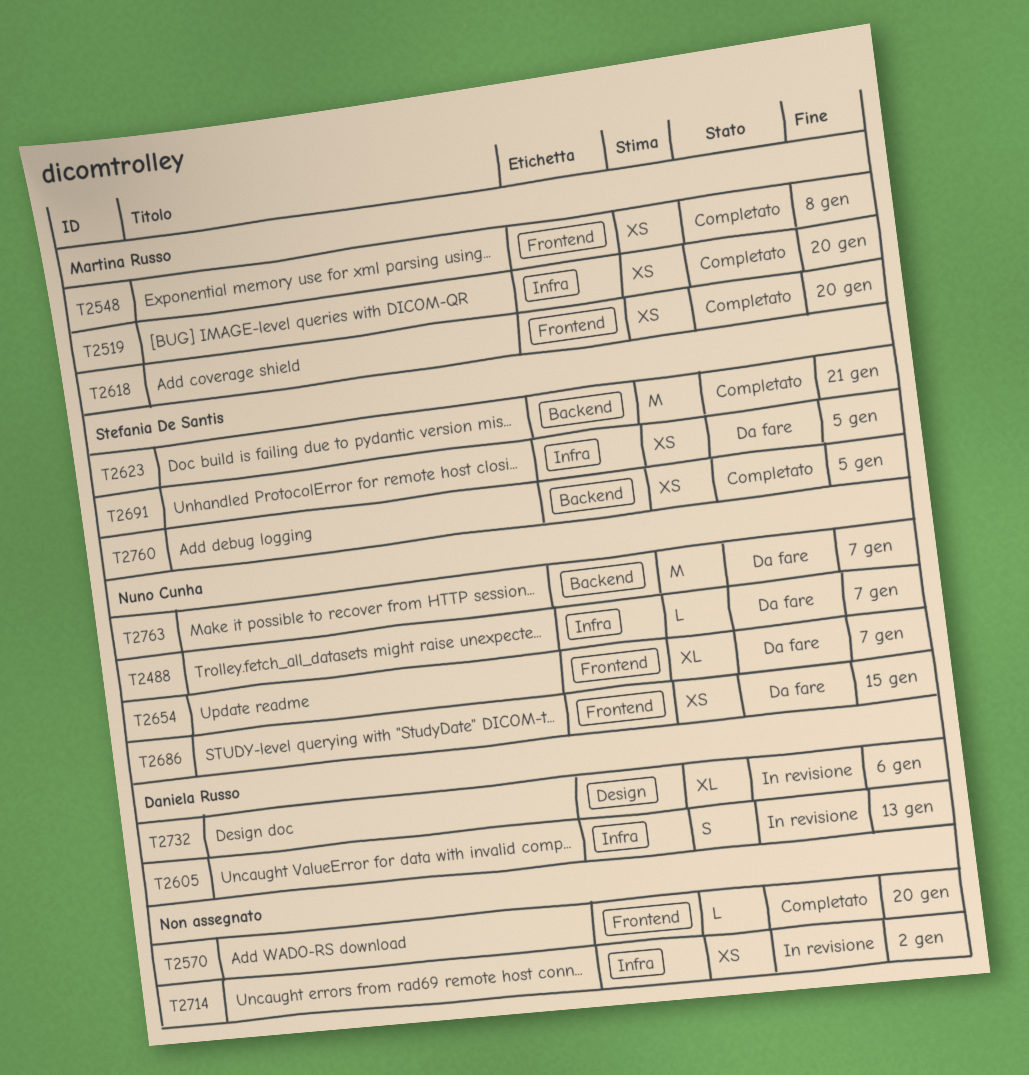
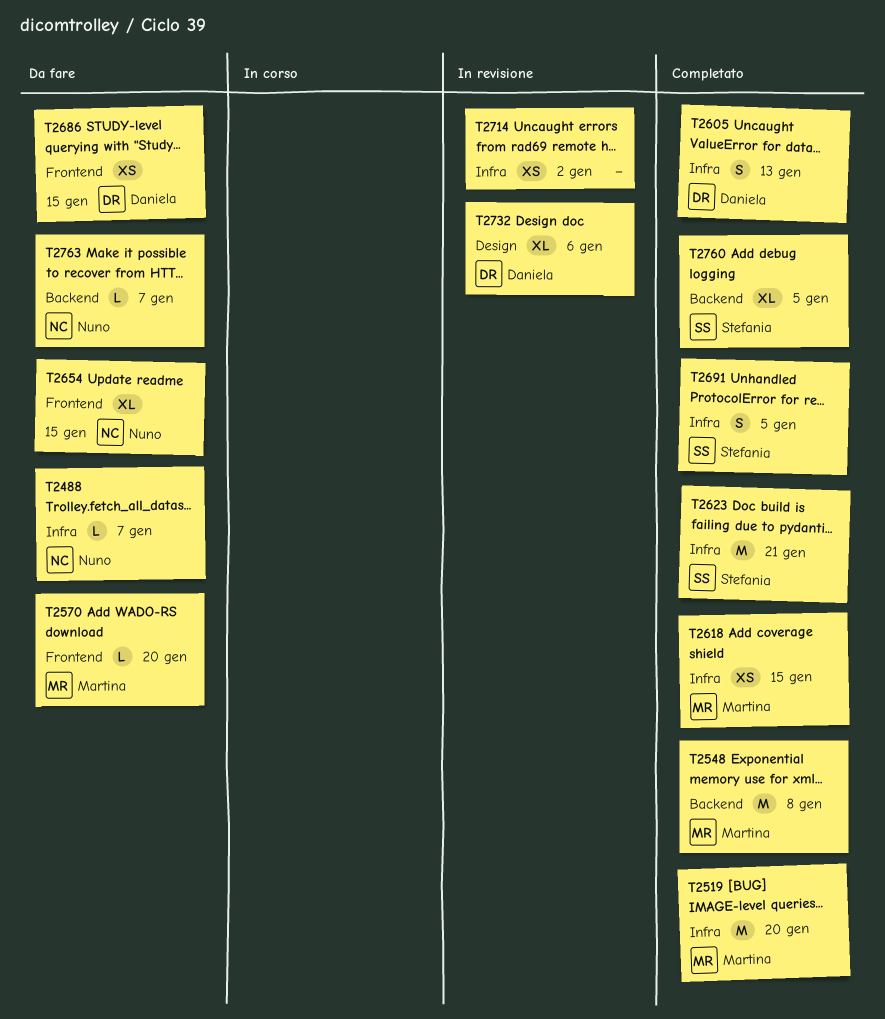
T2519, estimate: XS -> M
T2548, label: Frontend -> Backend
T2548, estimate: XS -> M
T2570, status: Completato -> Da fare
T2570, owner: none -> Martina Russo
T2605, status: In revisione -> Completato
T2618, label: Frontend -> Infra
T2618, due: Jan 20 -> Jan 15
T2623, label: Backend -> Infra
T2654, due: Jan 7 -> Jan 15
T2686, owner: Nuno Cunha -> Daniela Russo
T2691, status: Da fare -> Completato
T2691, estimate: XS -> S
T2760, estimate: XS -> XL
T2763, estimate: M -> L

